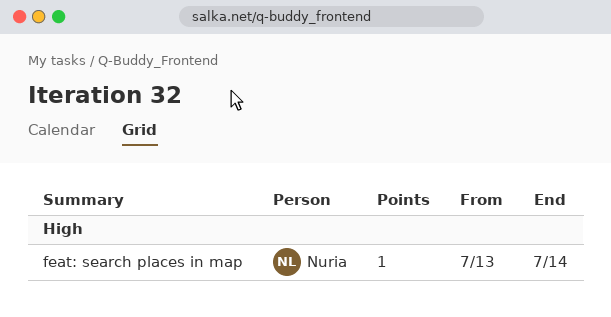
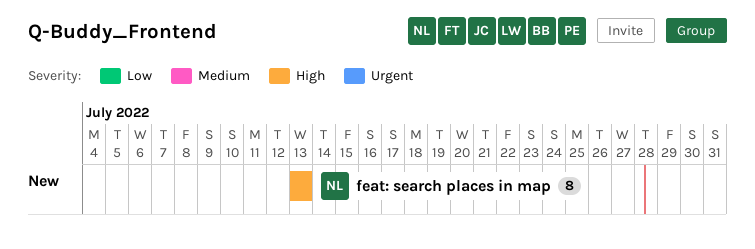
feat: search places in map, estimate: 1 -> 8
feat: search places in map, due: Jul 14 -> Jul 13

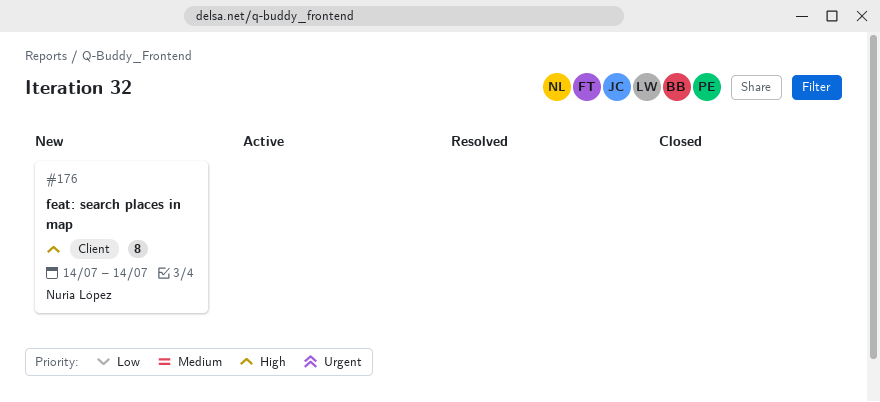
feat: search places in map, start: Jul 13 -> Jul 14
feat: search places in map, due: Jul 13 -> Jul 14

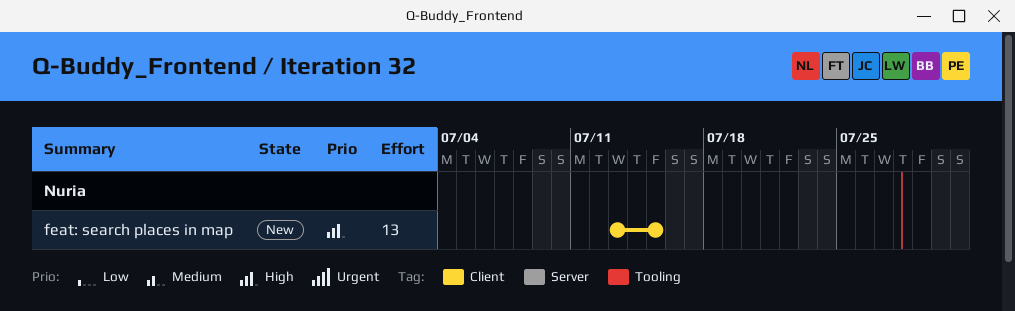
feat: search places in map, estimate: 8 -> 13
feat: search places in map, start: Jul 14 -> Jul 13
feat: search places in map, due: Jul 14 -> Jul 15

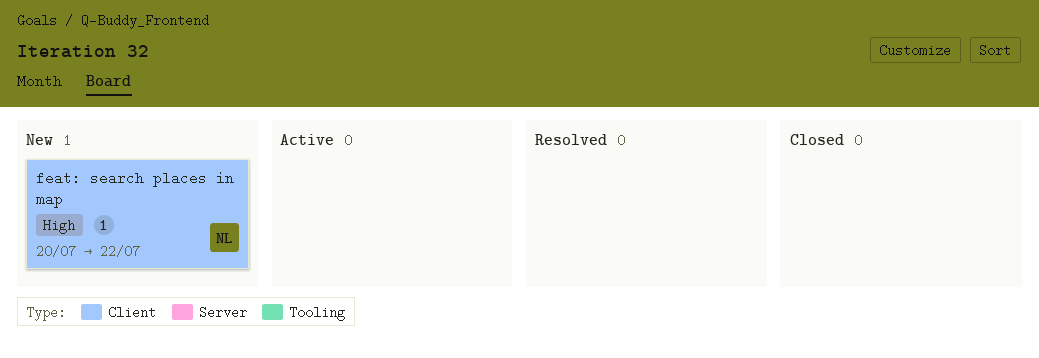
feat: search places in map, estimate: 13 -> 1
feat: search places in map, start: Jul 13 -> Jul 20
feat: search places in map, due: Jul 15 -> Jul 22

